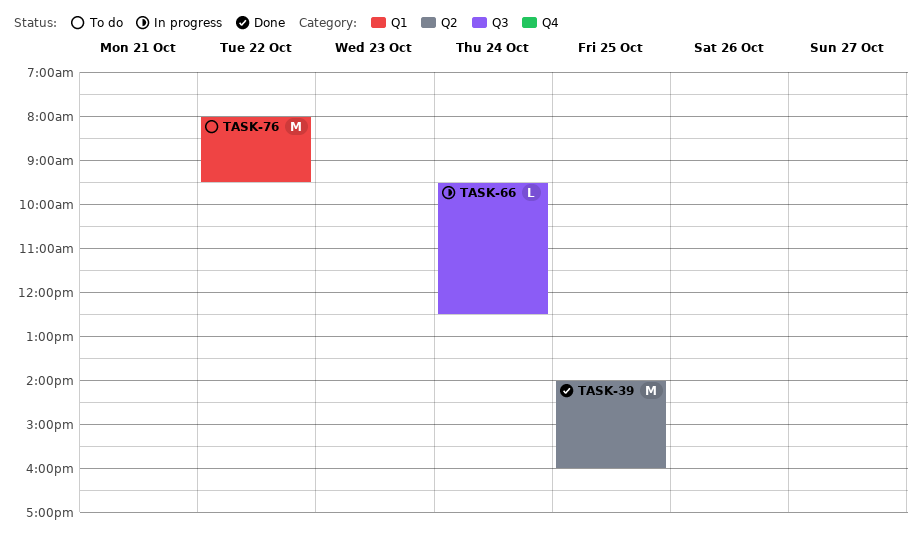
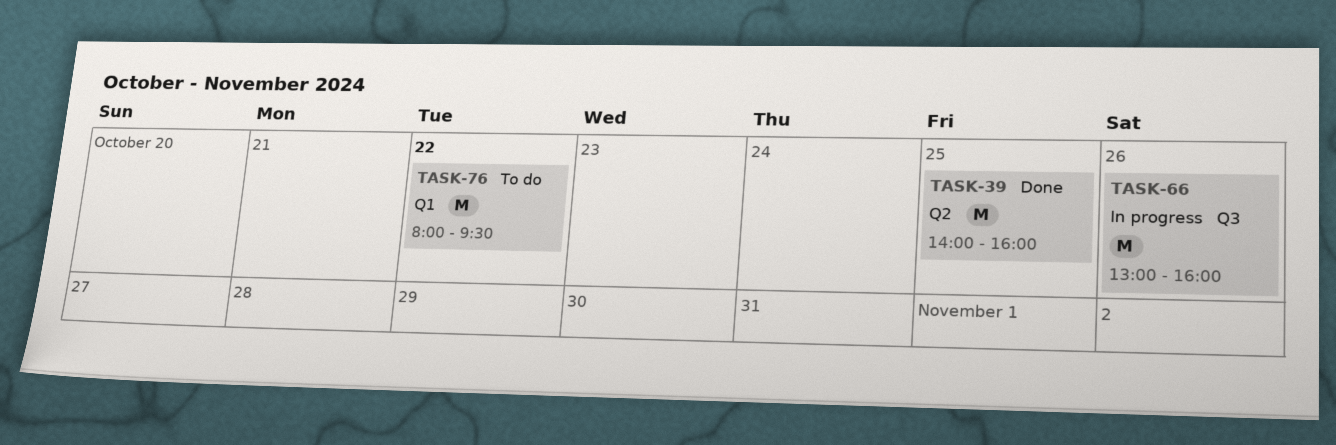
TASK-66, estimate: L -> M
TASK-66, day: Oct 24 -> Oct 26
TASK-66, begins: 09:30 -> 13:00
TASK-66, ends: 12:30 -> 16:00

